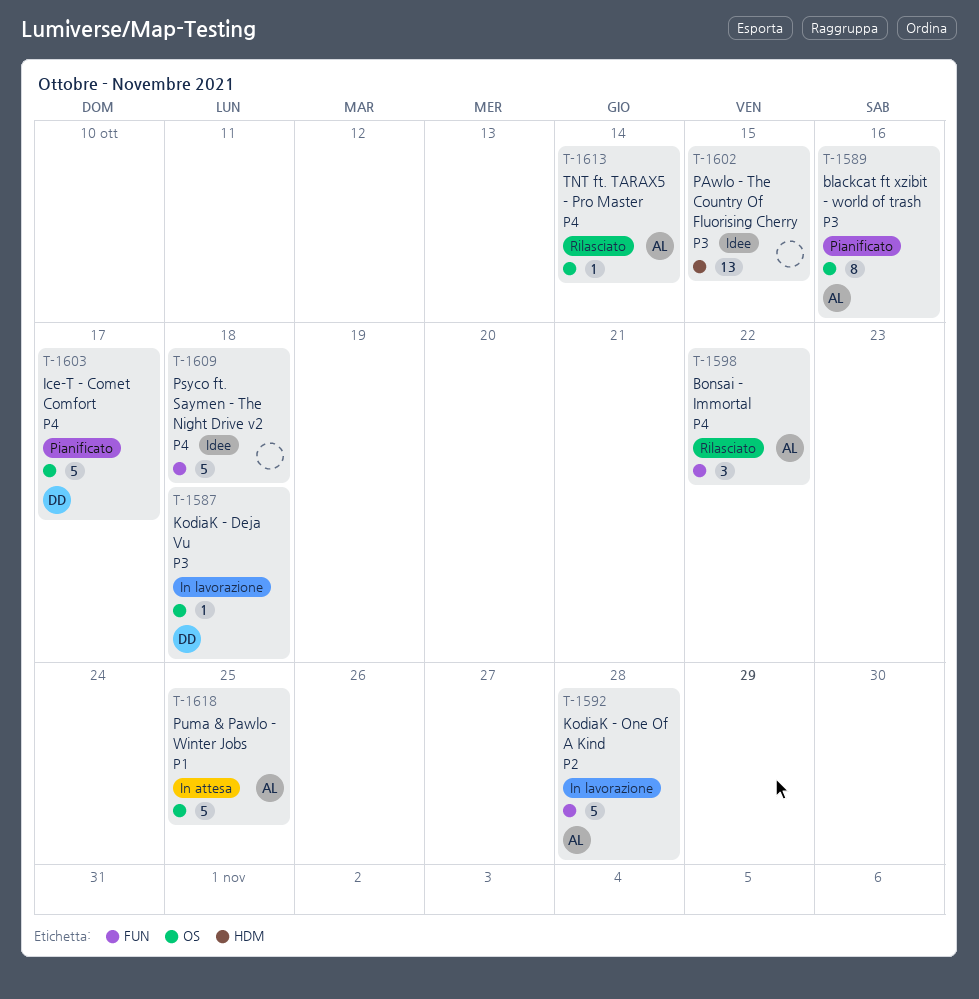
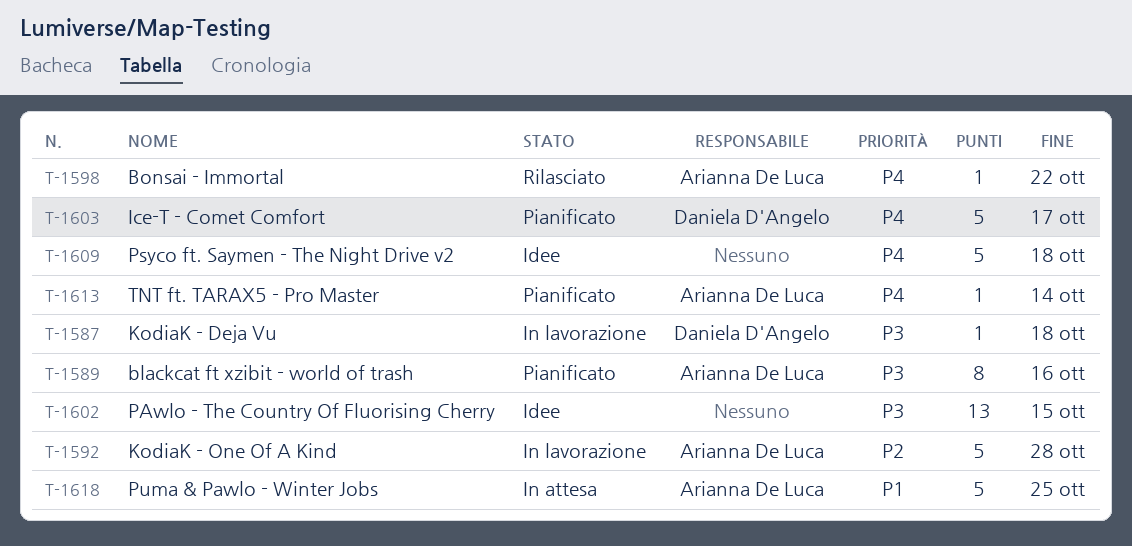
T-1598, estimate: 3 -> 1
T-1613, status: Rilasciato -> Pianificato

